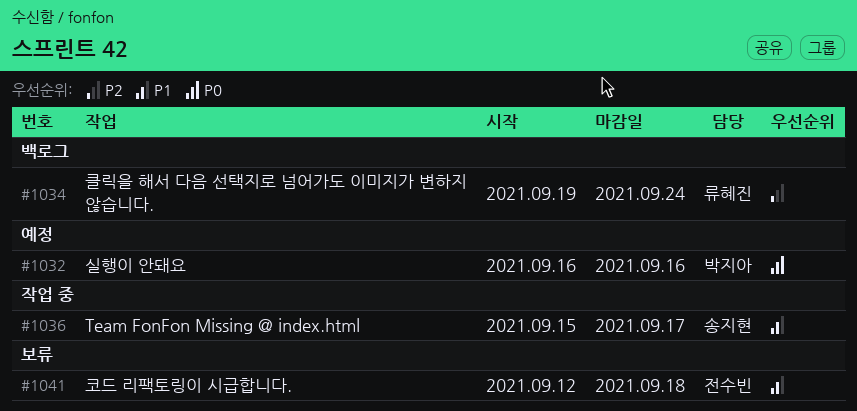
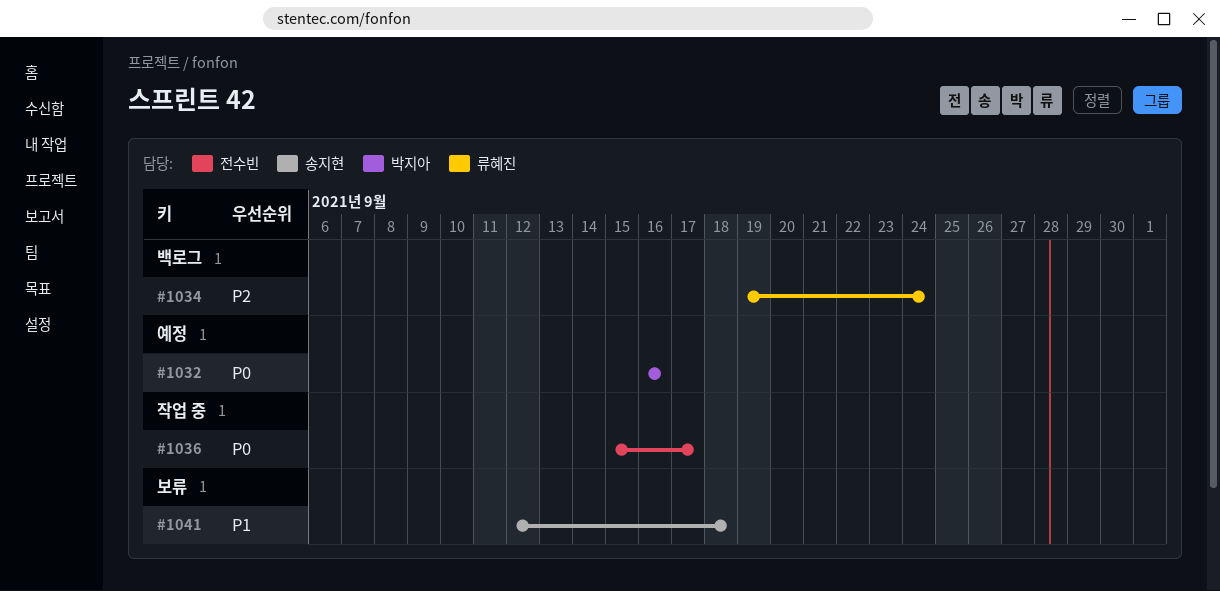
#1036, owner: 송지현 -> 전수빈
#1036, priority: P1 -> P0
#1041, owner: 전수빈 -> 송지현

